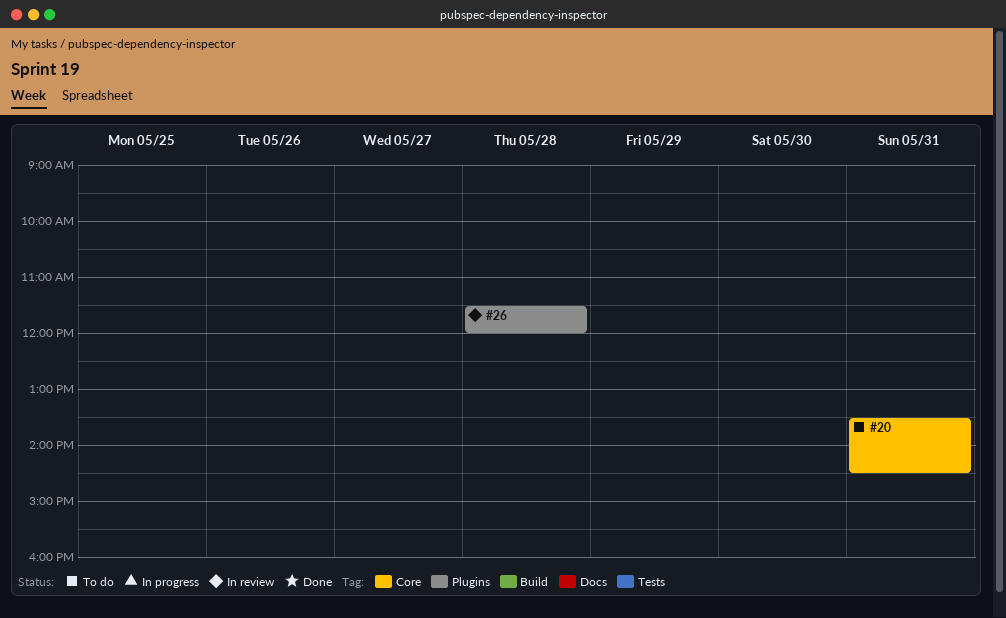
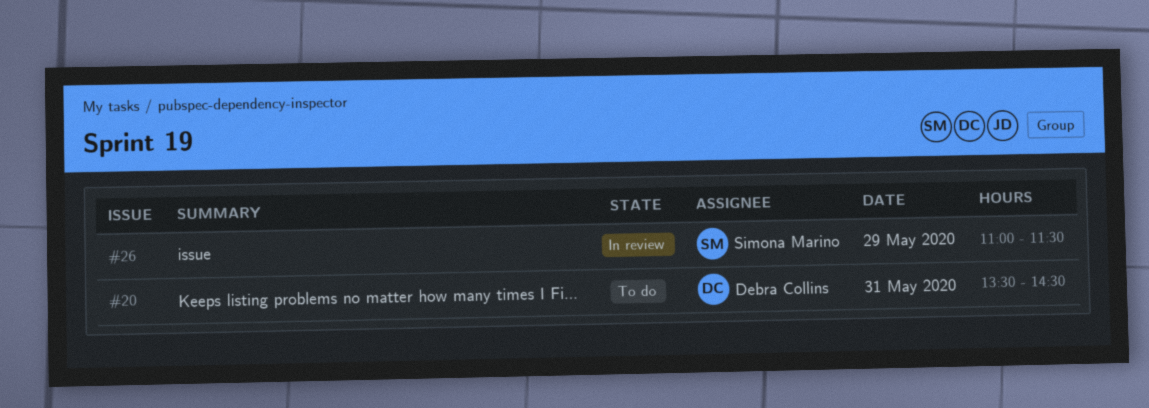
#26, day: May 28 -> May 29
#26, begins: 11:30 -> 11:00
#26, ends: 12:00 -> 11:30

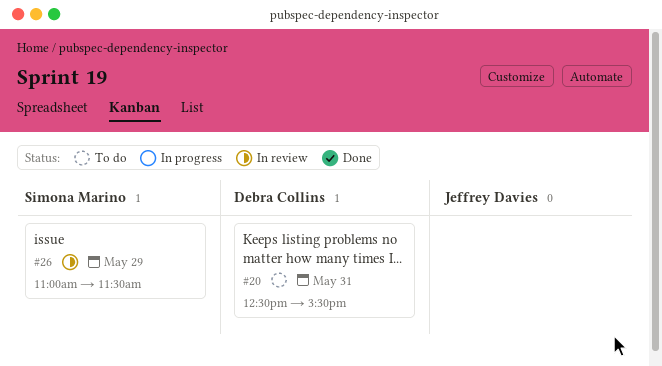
#20, begins: 13:30 -> 12:30
#20, ends: 14:30 -> 15:30

